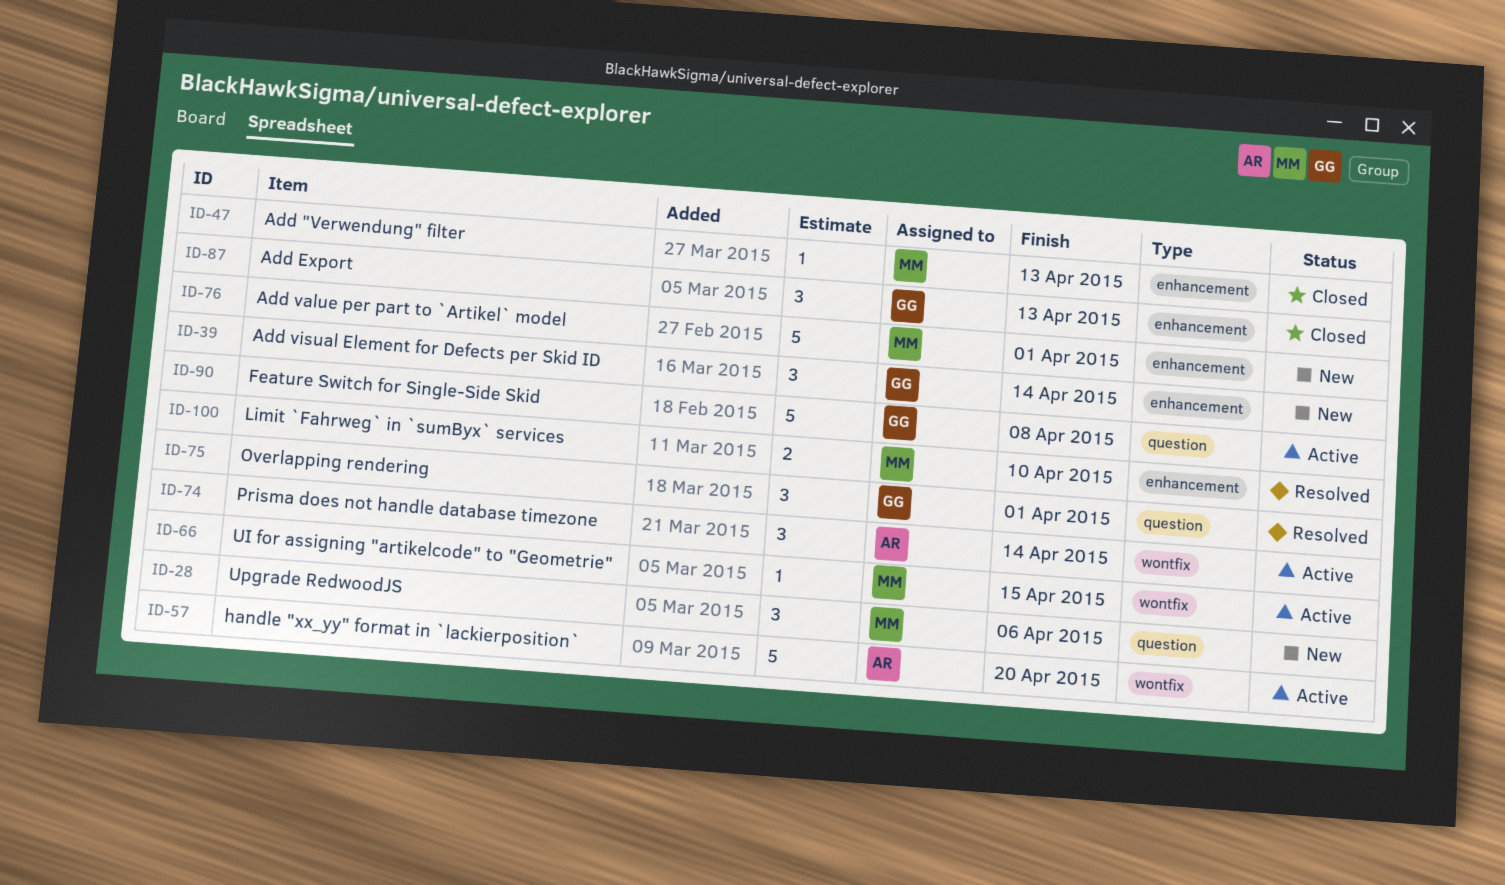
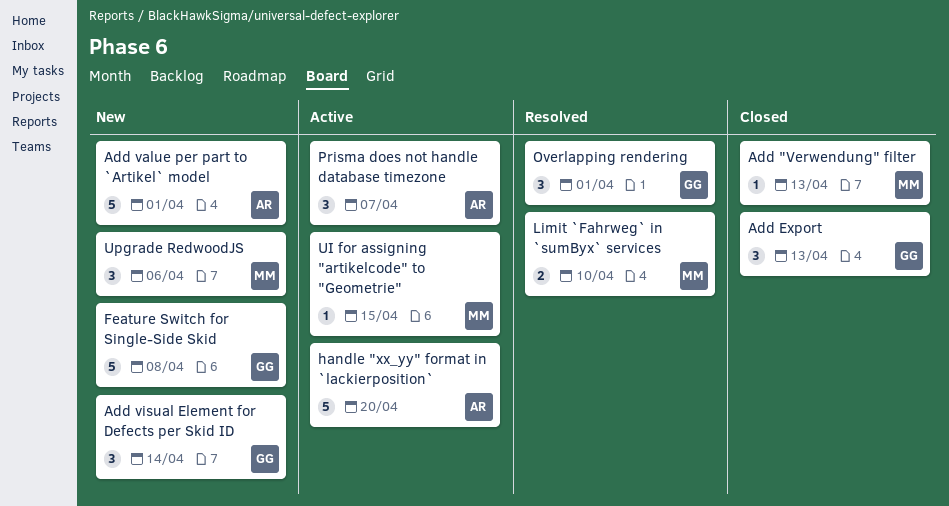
Add value per part to `Artikel` model, owner: MM -> AR
Feature Switch for Single-Side Skid, status: Active -> New
Prisma does not handle database timezone, due: Apr 14 -> Apr 7

